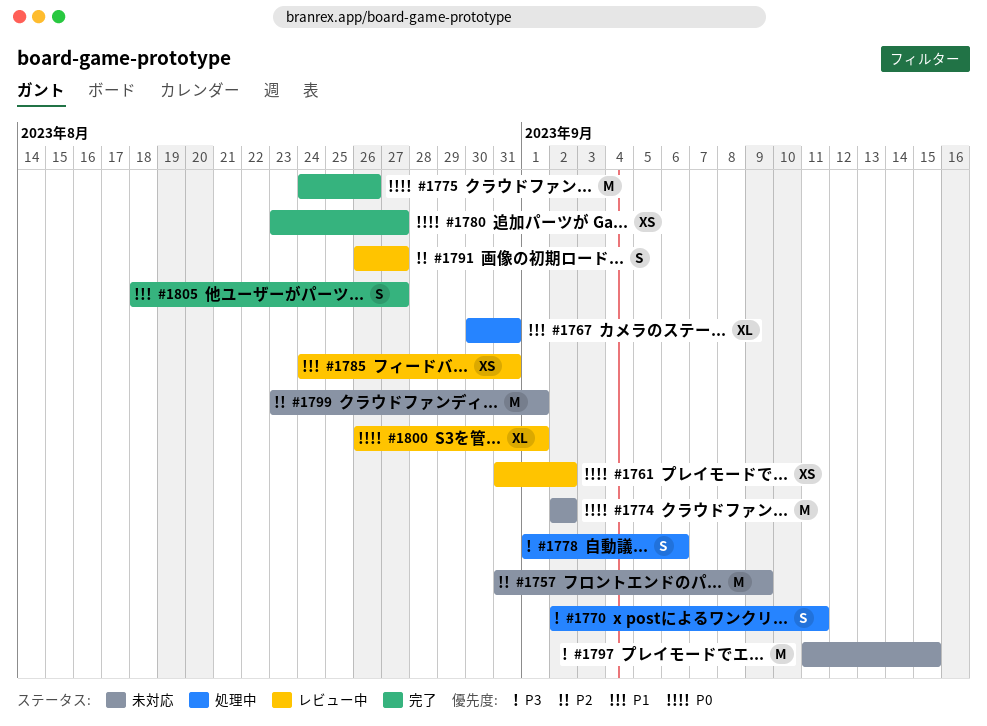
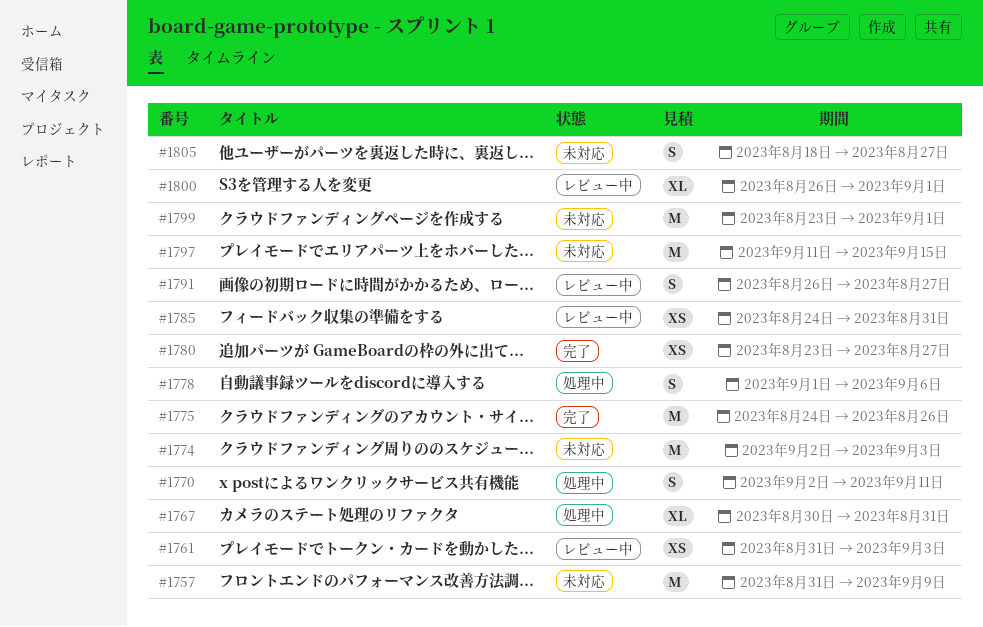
#1761, due: Sep 2 -> Sep 3
#1774, due: Sep 2 -> Sep 3
#1805, status: 完了 -> 未対応

